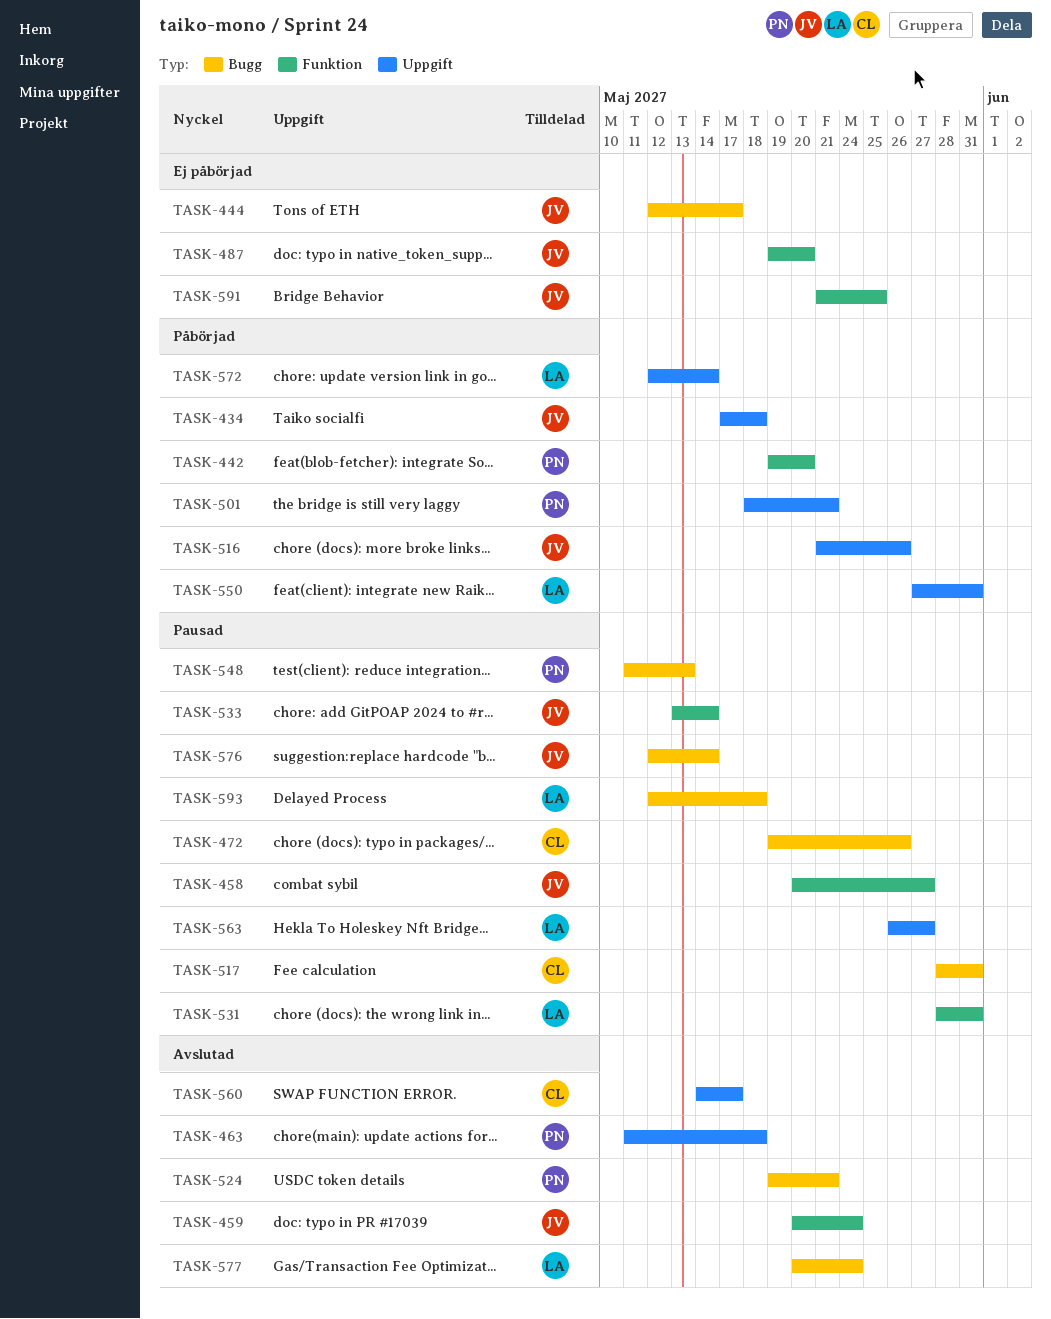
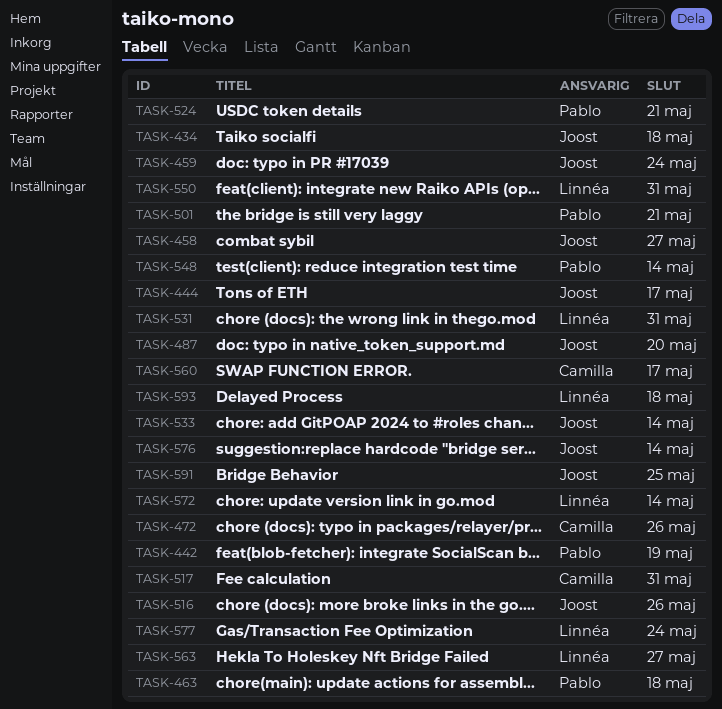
TASK-442, due: May 20 -> May 19
TASK-548, due: May 13 -> May 14

